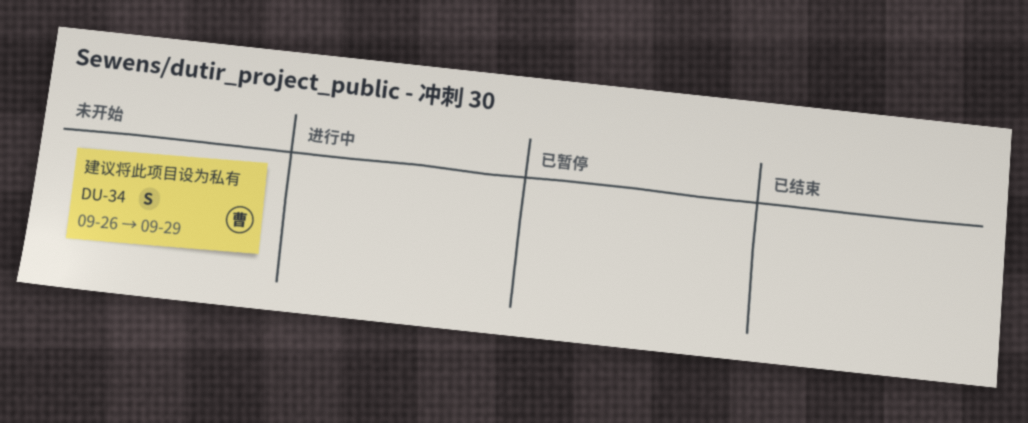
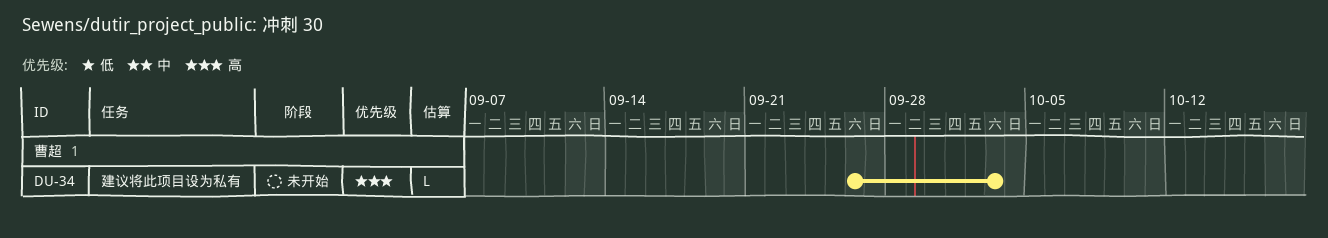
DU-34, estimate: S -> L
DU-34, due: Sep 29 -> Oct 3

